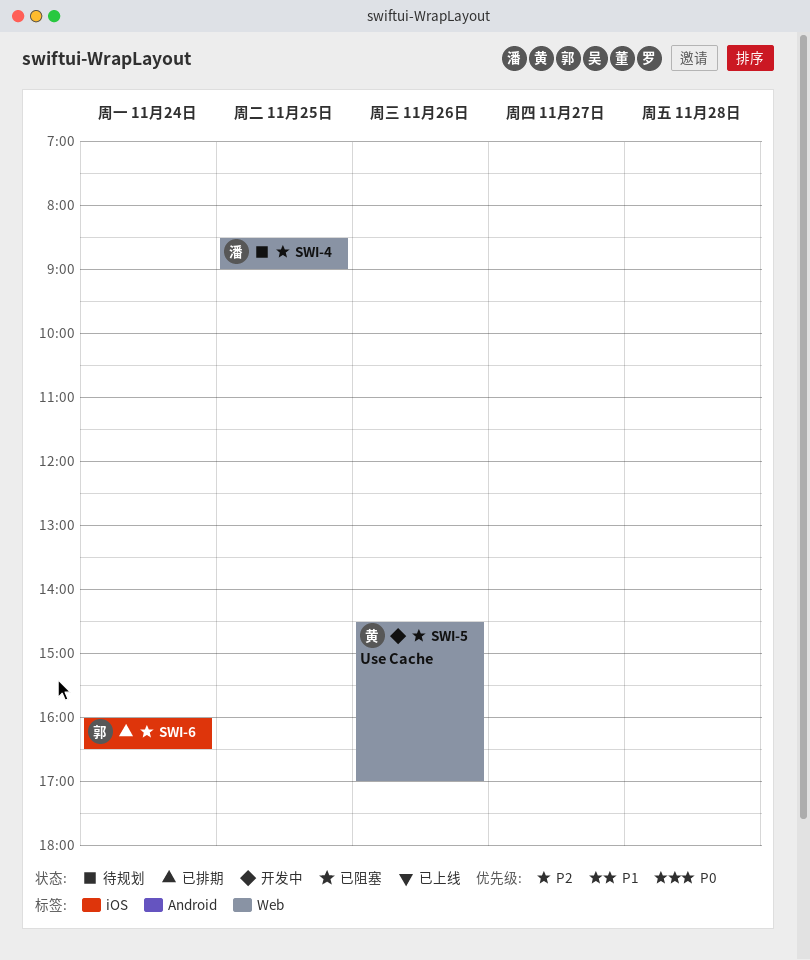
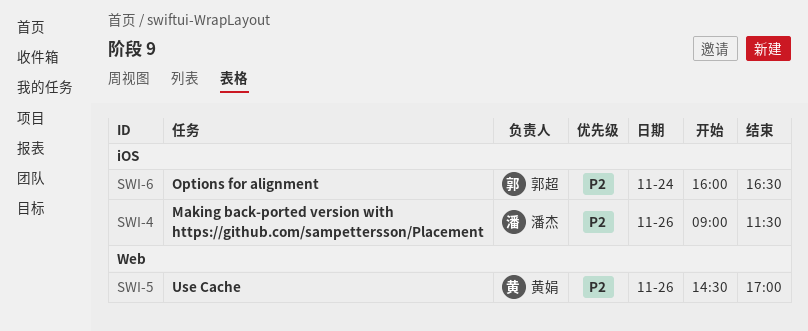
SWI-4, label: Web -> iOS
SWI-4, day: Nov 25 -> Nov 26
SWI-4, begins: 08:30 -> 09:00
SWI-4, ends: 09:00 -> 11:30

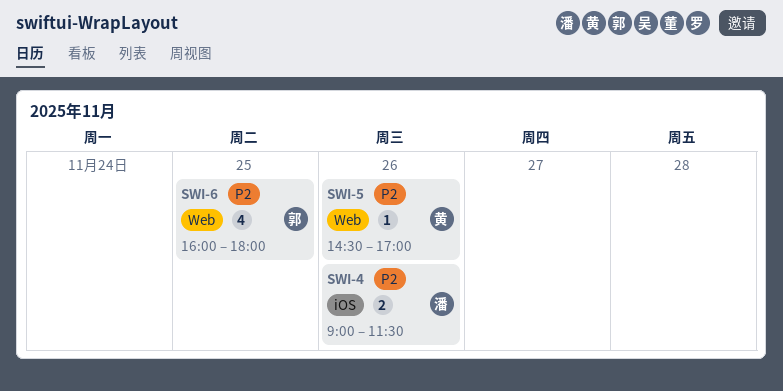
SWI-6, label: iOS -> Web
SWI-6, day: Nov 24 -> Nov 25
SWI-6, ends: 16:30 -> 18:00

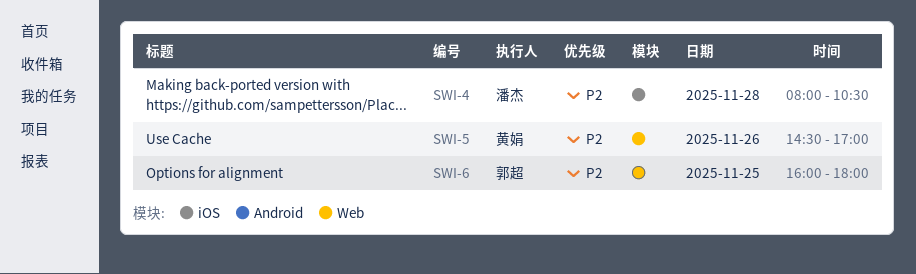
SWI-4, day: Nov 26 -> Nov 28
SWI-4, begins: 09:00 -> 08:00
SWI-4, ends: 11:30 -> 10:30

